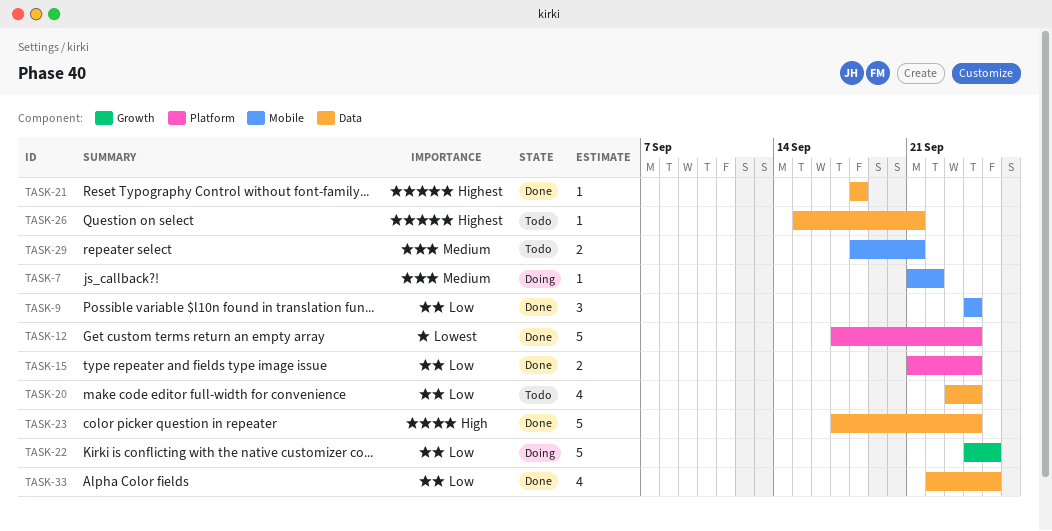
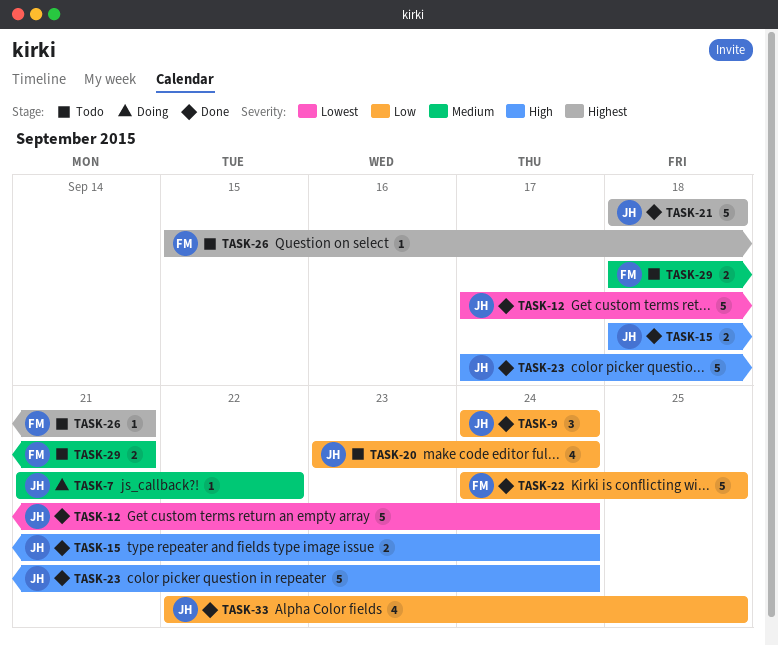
TASK-15, priority: Low -> High
TASK-15, start: Sep 21 -> Sep 18
TASK-21, estimate: 1 -> 5
TASK-22, status: Doing -> Done

